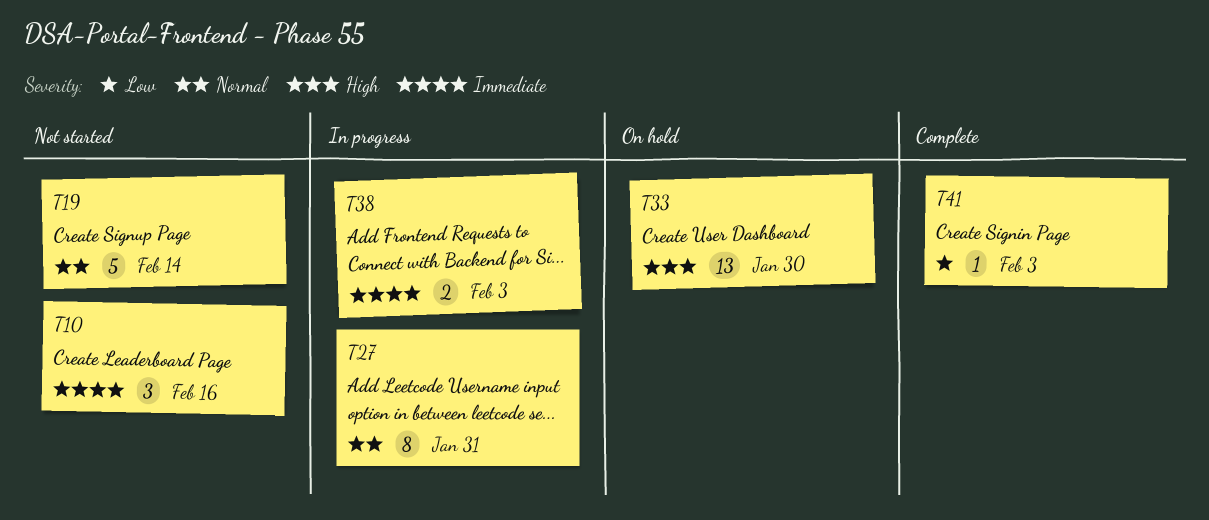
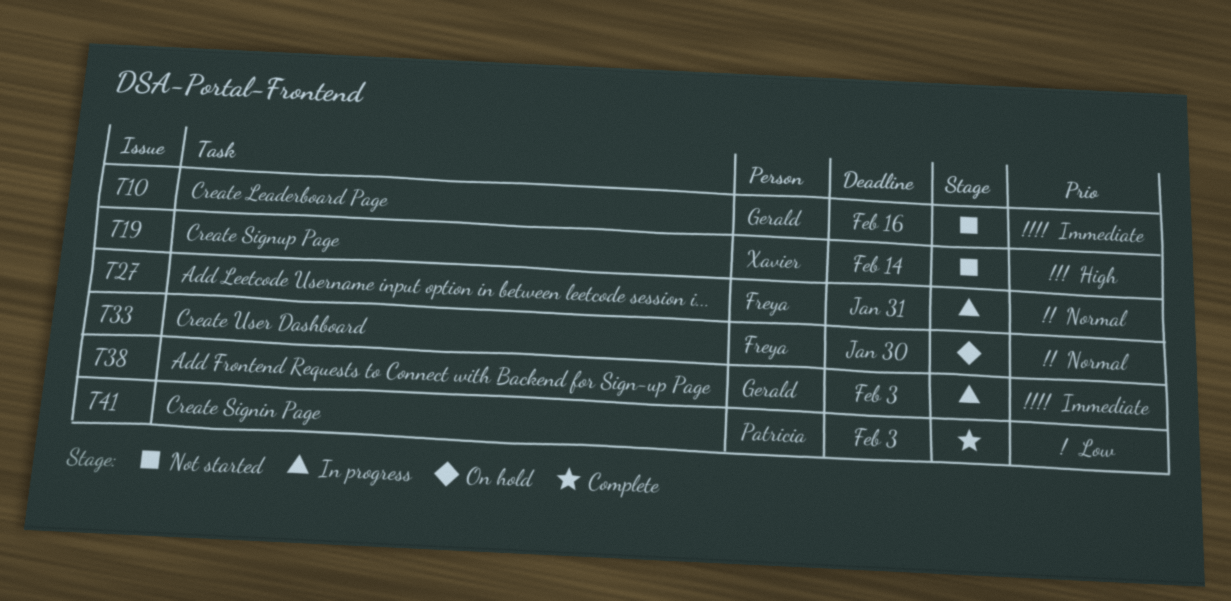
T19, priority: Normal -> High
T33, priority: High -> Normal

